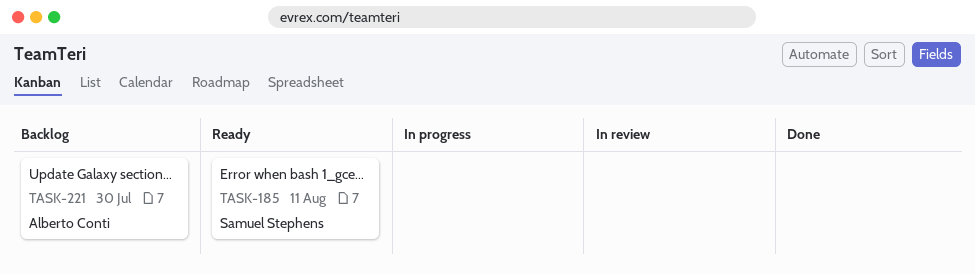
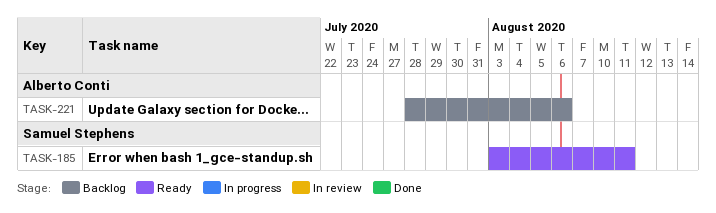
TASK-221, due: Jul 30 -> Aug 6

